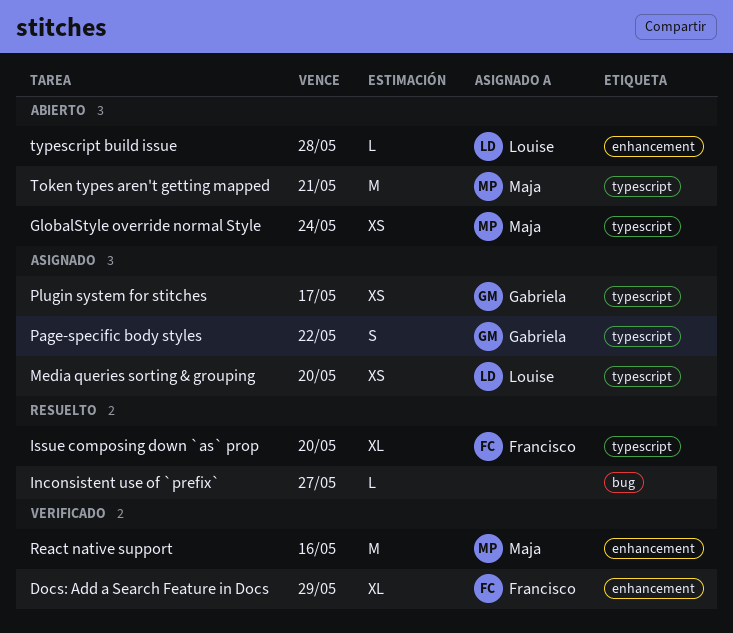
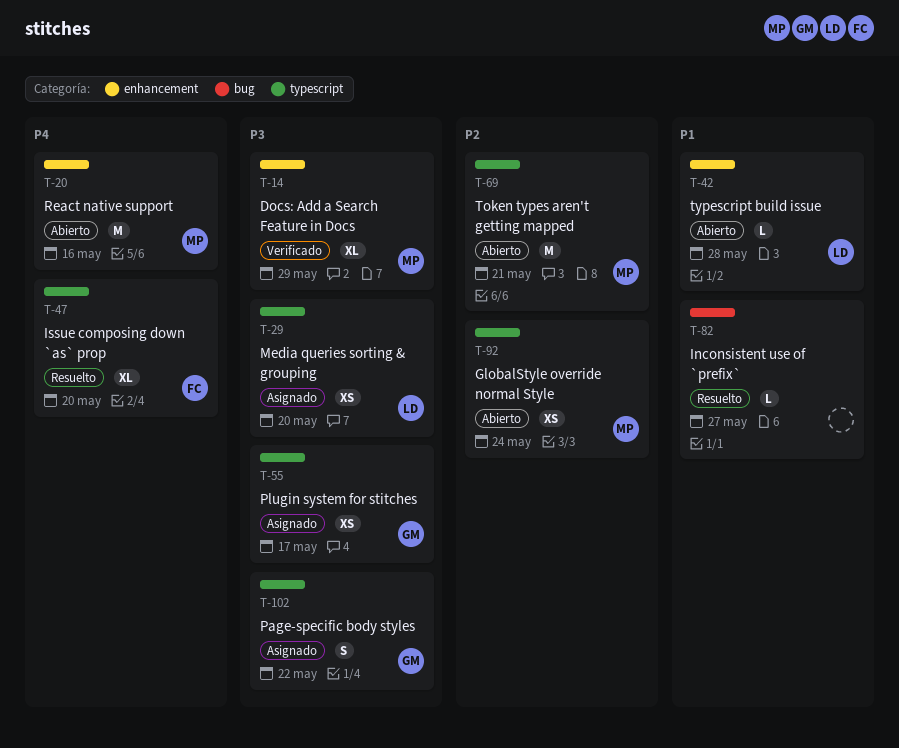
Docs: Add a Search Feature in Docs, owner: Francisco -> Maja
React native support, status: Verificado -> Abierto

